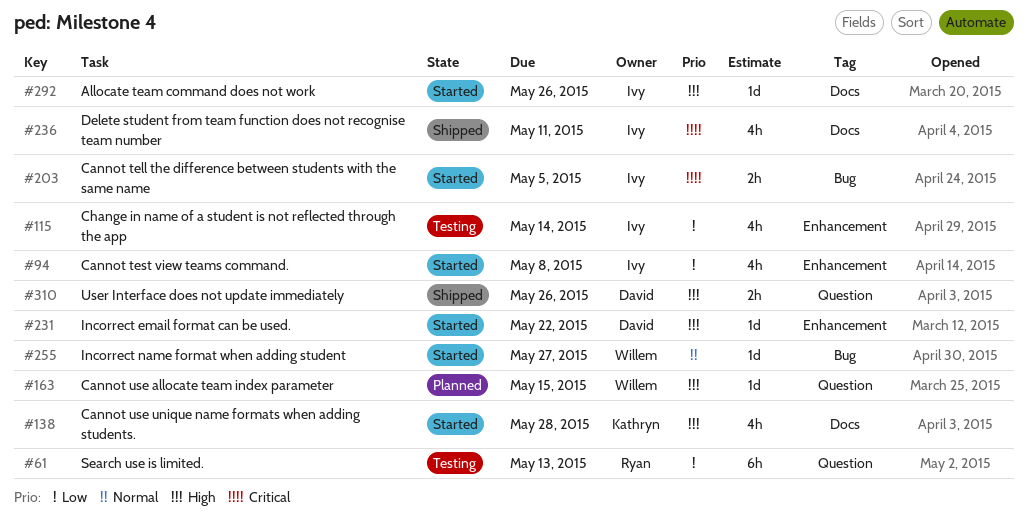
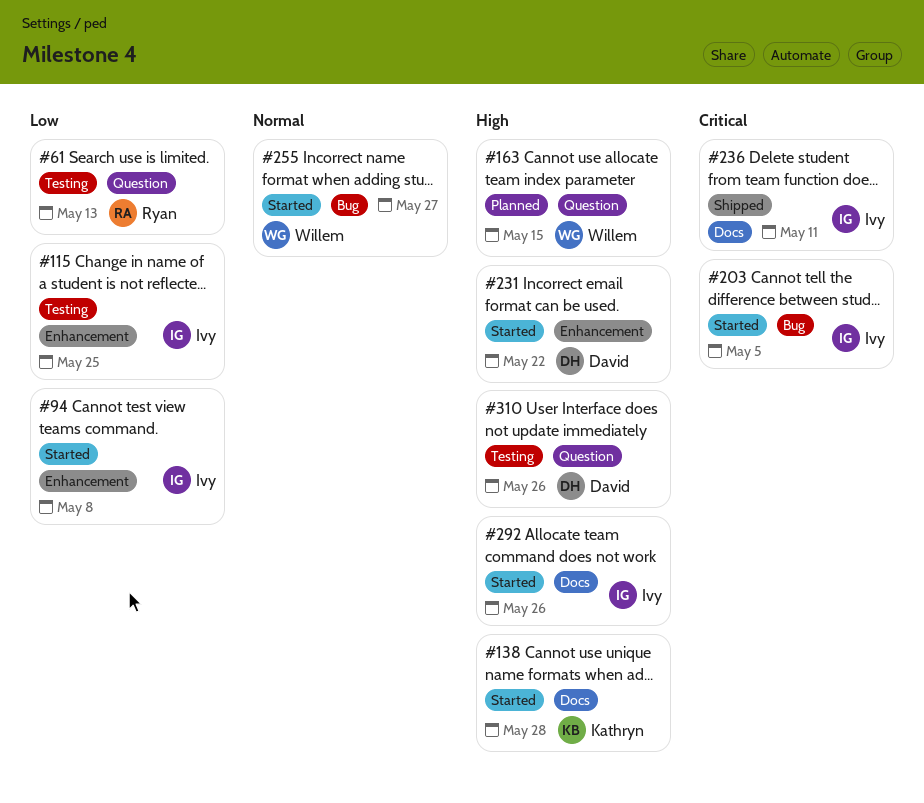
#115, due: May 14 -> May 25
#310, status: Shipped -> Testing

